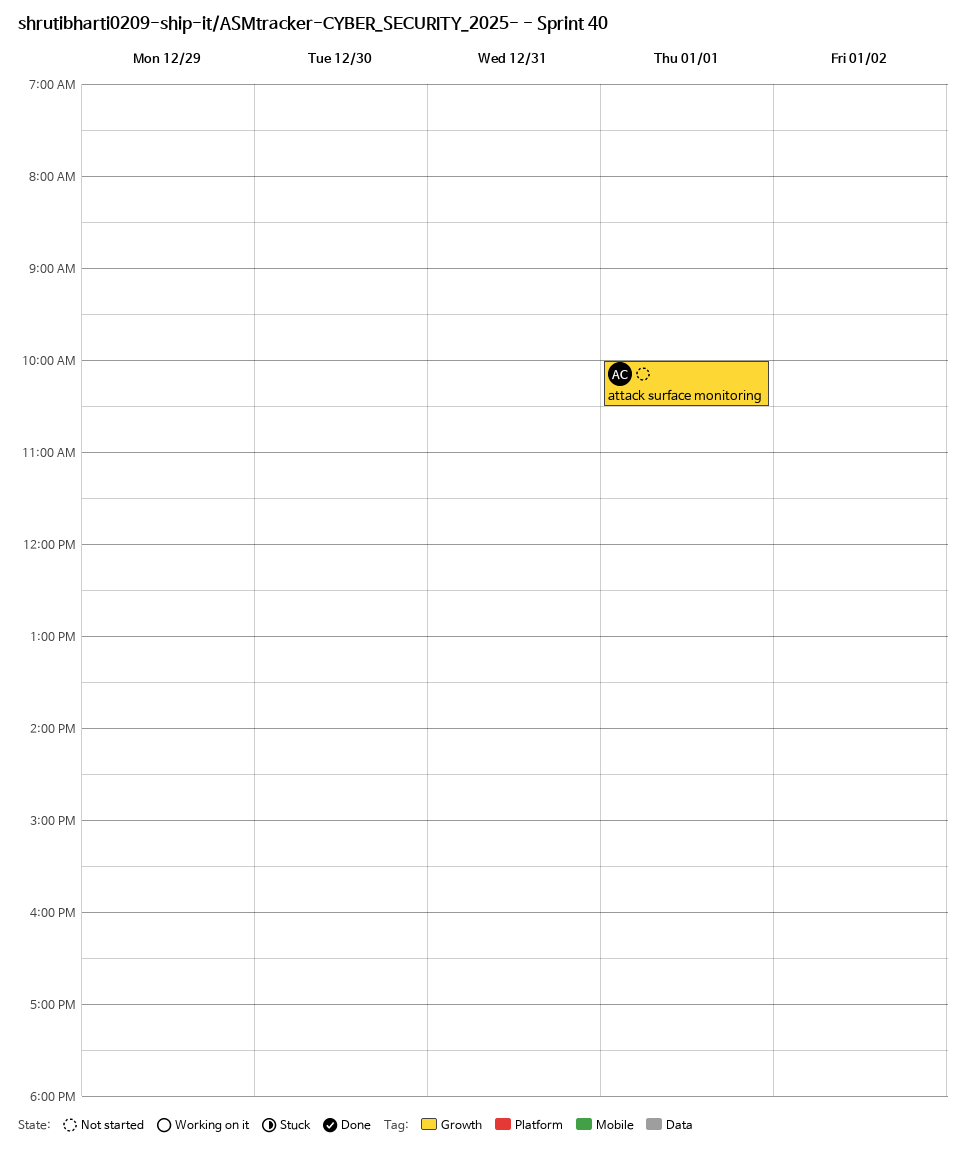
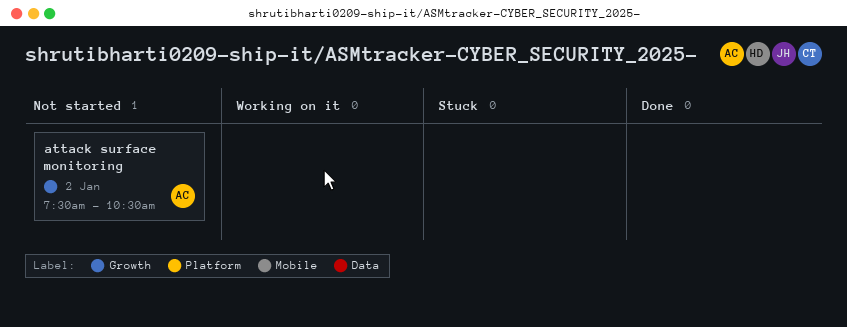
attack surface monitoring, day: Jan 1 -> Jan 2
attack surface monitoring, begins: 10:00 -> 07:30

